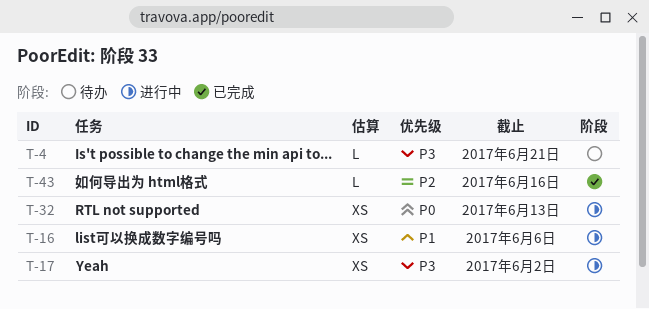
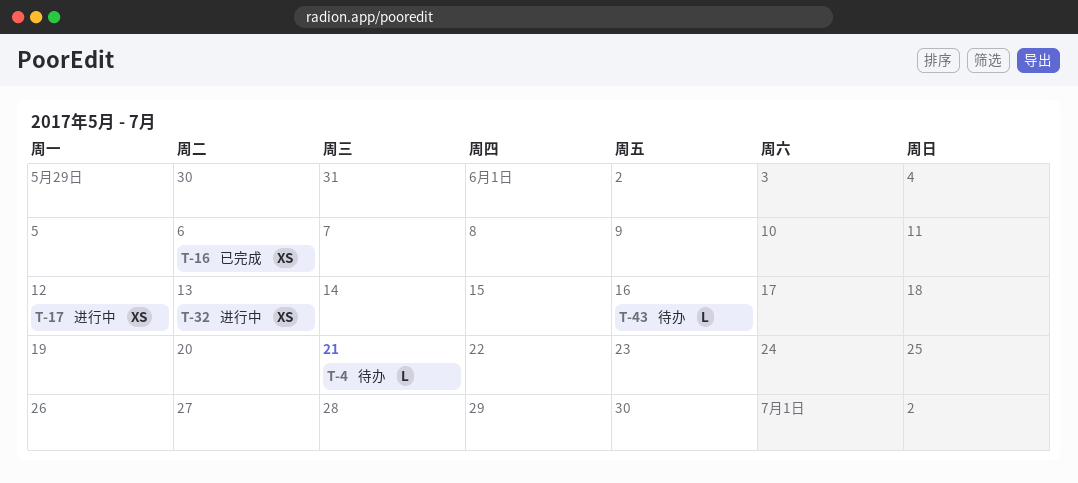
T-16, status: 进行中 -> 已完成
T-17, due: Jun 2 -> Jun 12
T-43, status: 已完成 -> 待办

